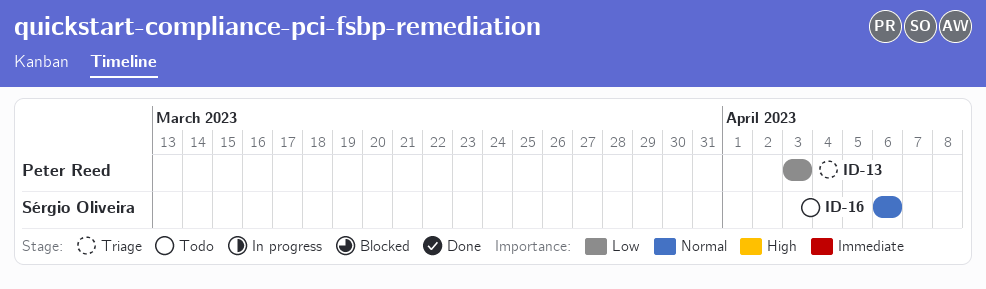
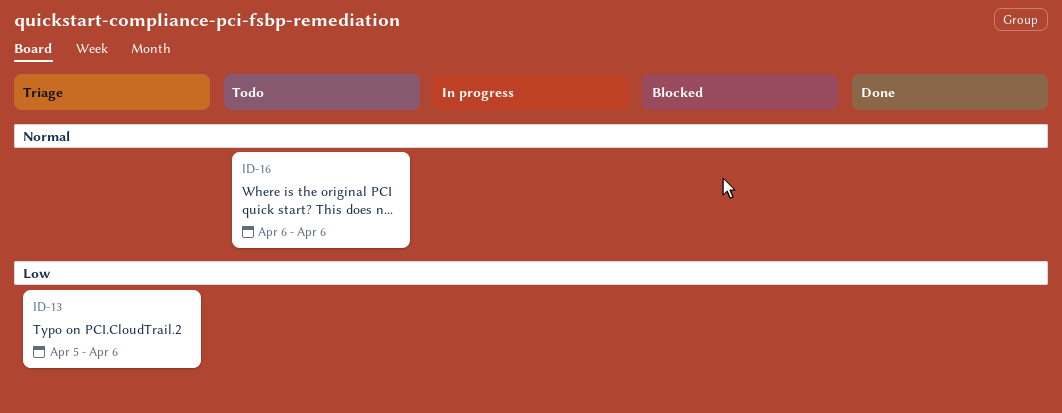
ID-13, start: Apr 3 -> Apr 5
ID-13, due: Apr 3 -> Apr 6

